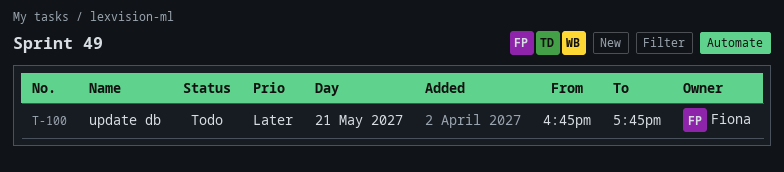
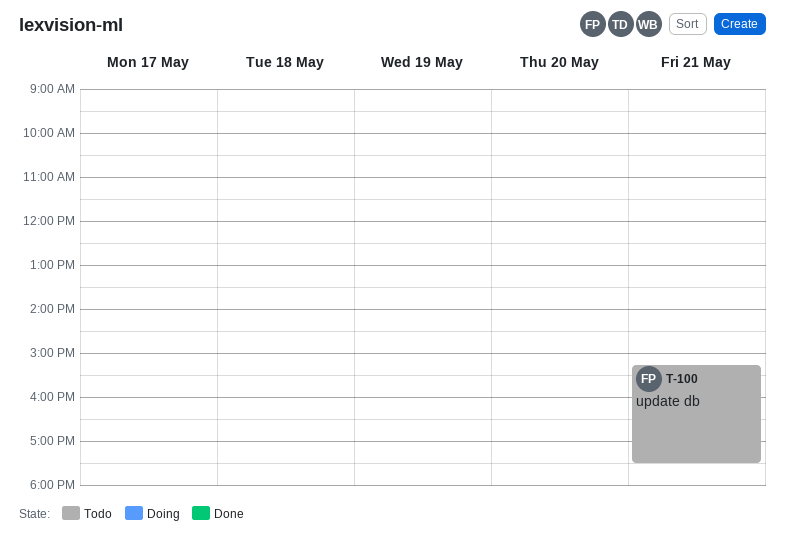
T-100, begins: 16:45 -> 15:15
T-100, ends: 17:45 -> 17:30

